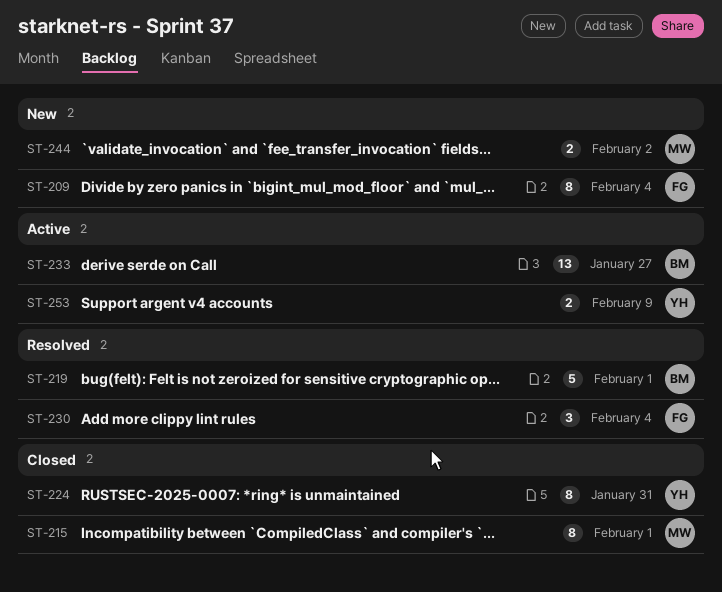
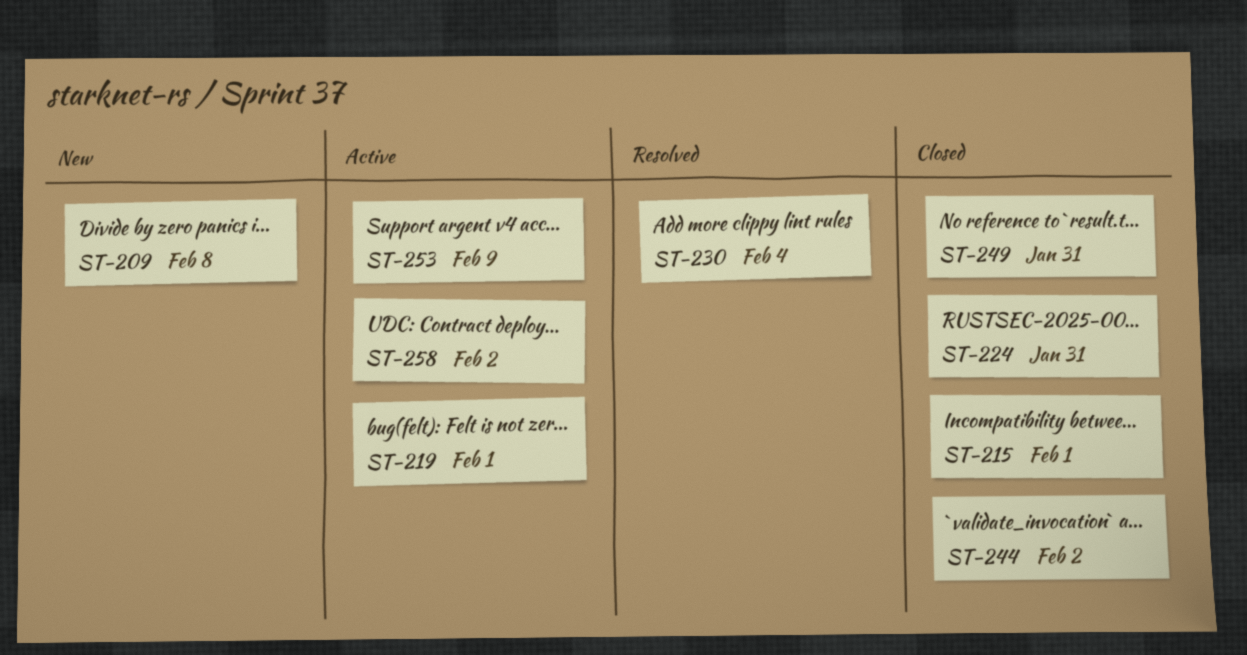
ST-209, due: Feb 4 -> Feb 8
ST-219, status: Resolved -> Active
ST-233: present -> none
ST-244, status: New -> Closed
ST-249: none -> present
ST-258: none -> present

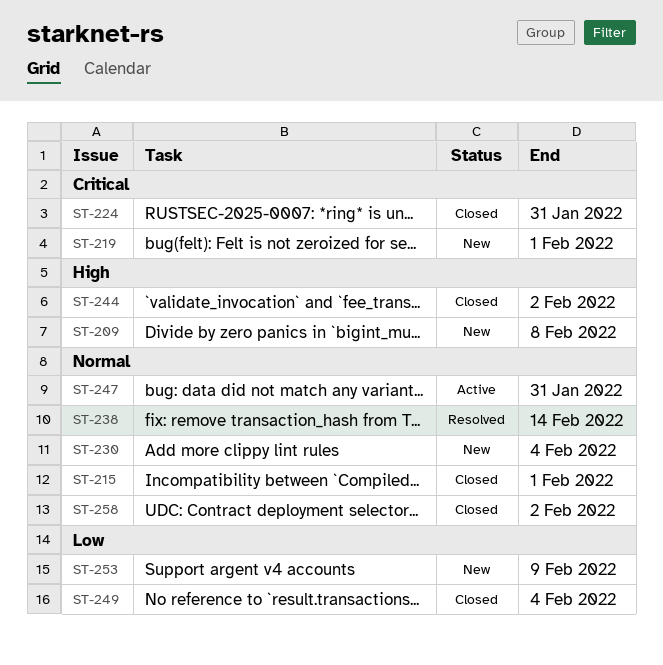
ST-219, status: Active -> New
ST-230, status: Resolved -> New
ST-238: none -> present
ST-247: none -> present
ST-249, due: Jan 31 -> Feb 4
ST-253, status: Active -> New
ST-258, status: Active -> Closed

